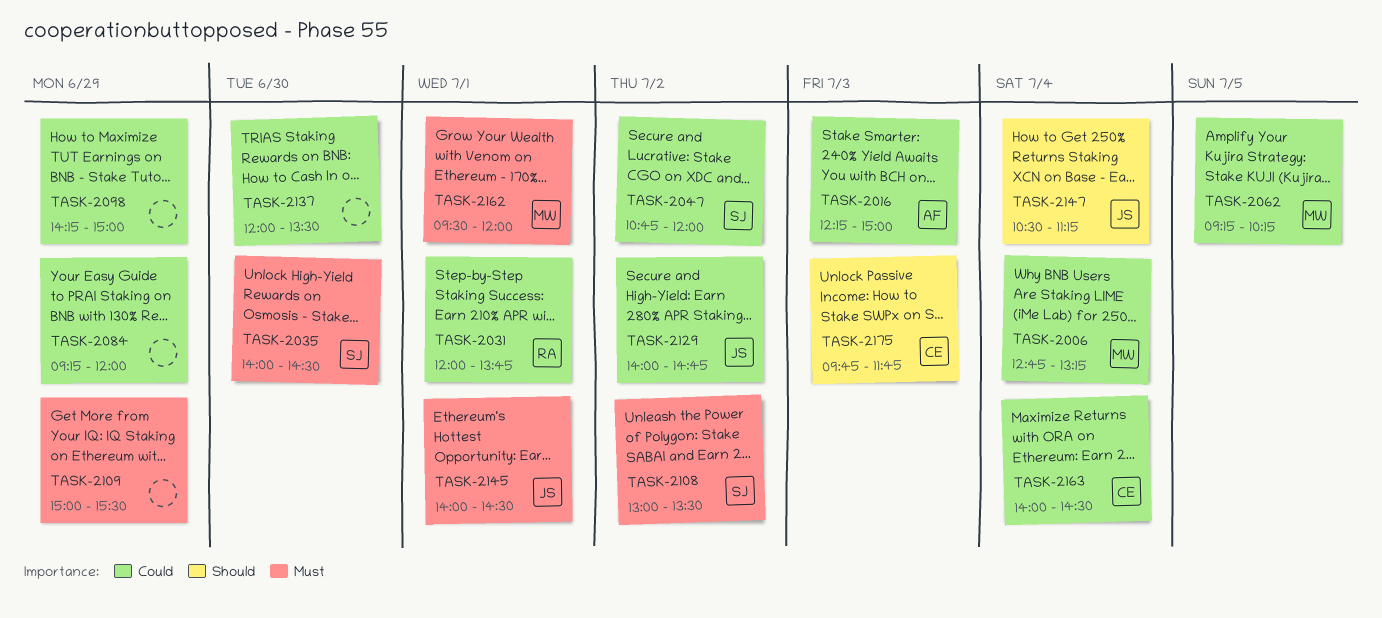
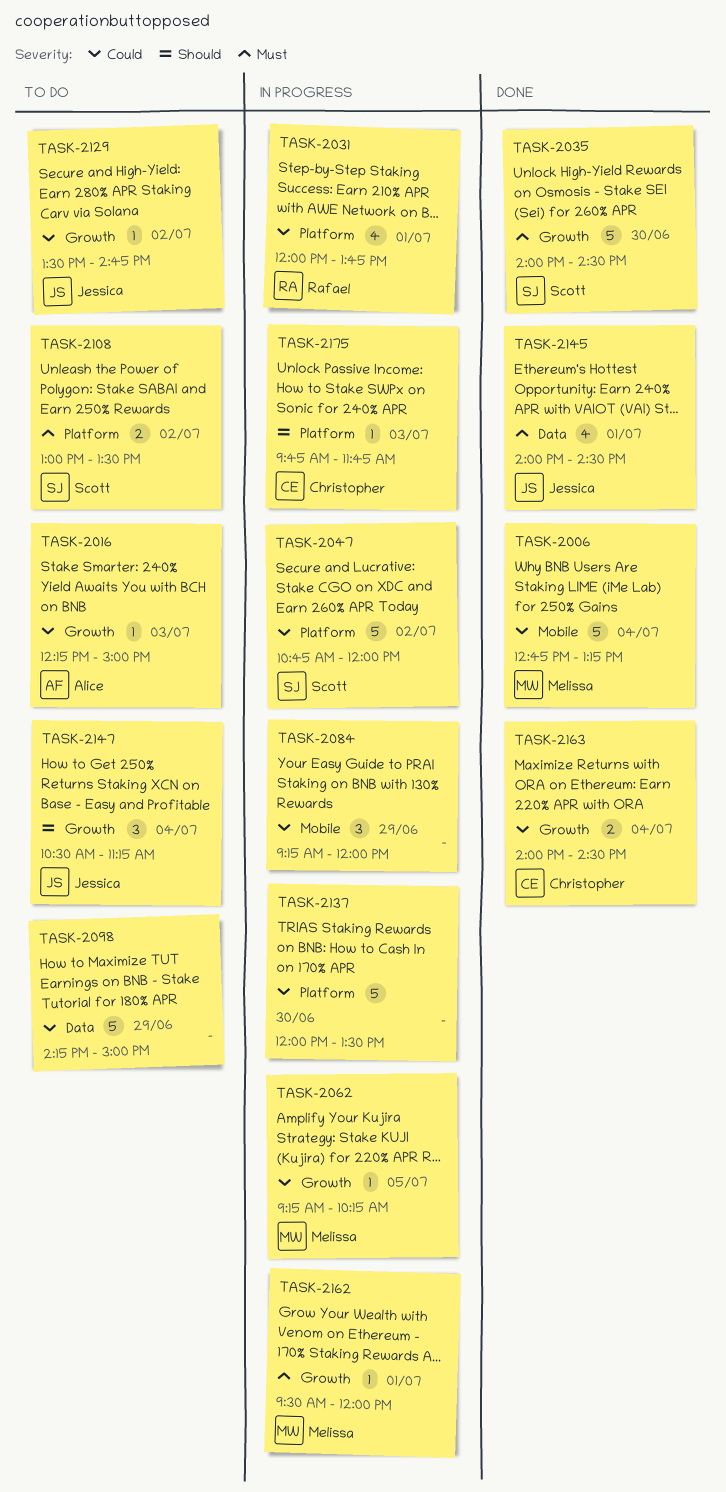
TASK-2109: present -> none
TASK-2129, begins: 14:00 -> 13:30

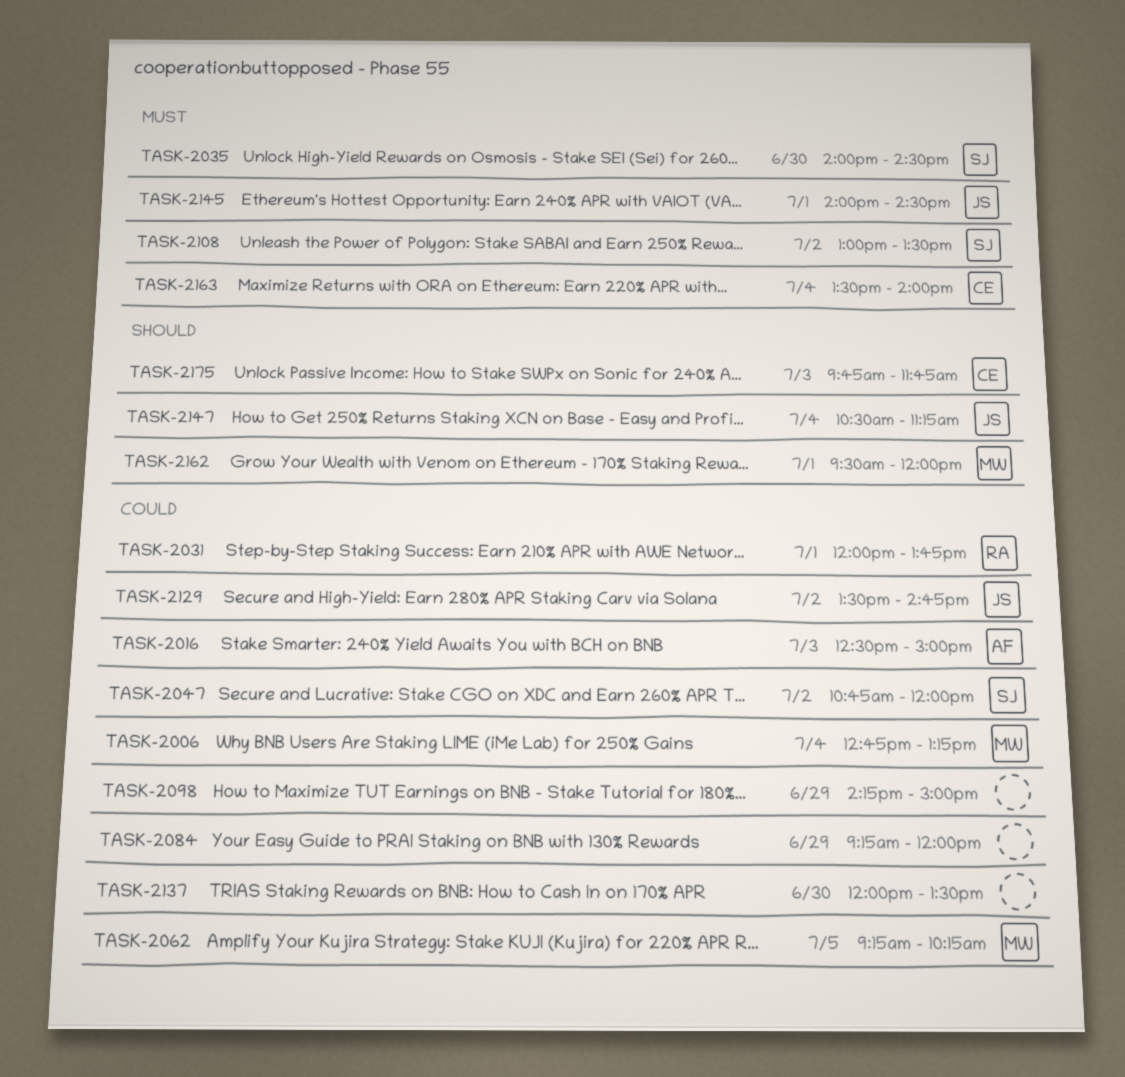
TASK-2016, begins: 12:15 -> 12:30
TASK-2162, priority: Must -> Should
TASK-2163, priority: Could -> Must
TASK-2163, begins: 14:00 -> 13:30
TASK-2163, ends: 14:30 -> 14:00

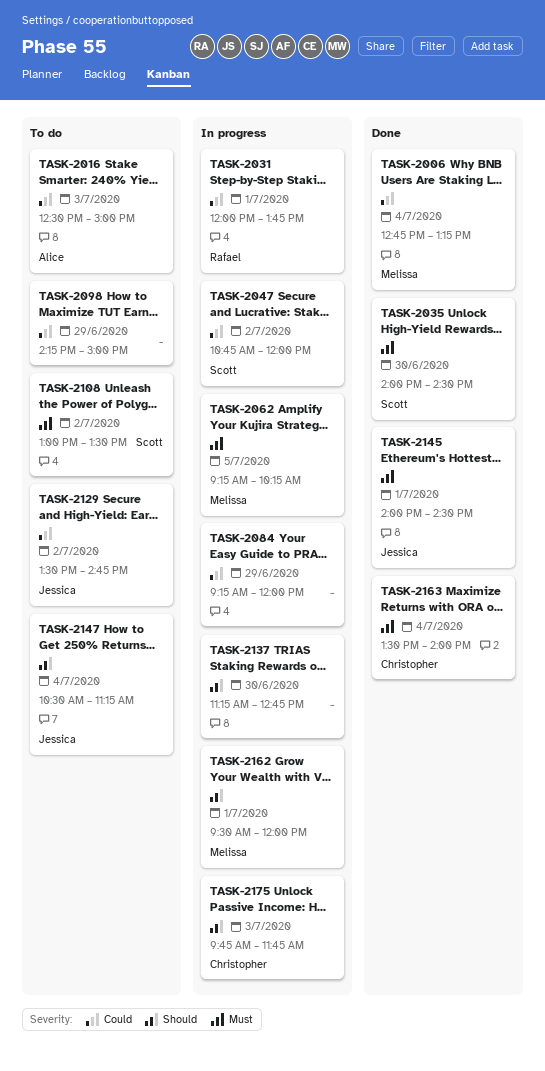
TASK-2062, priority: Could -> Must
TASK-2137, priority: Could -> Should
TASK-2137, begins: 12:00 -> 11:15
TASK-2137, ends: 13:30 -> 12:45

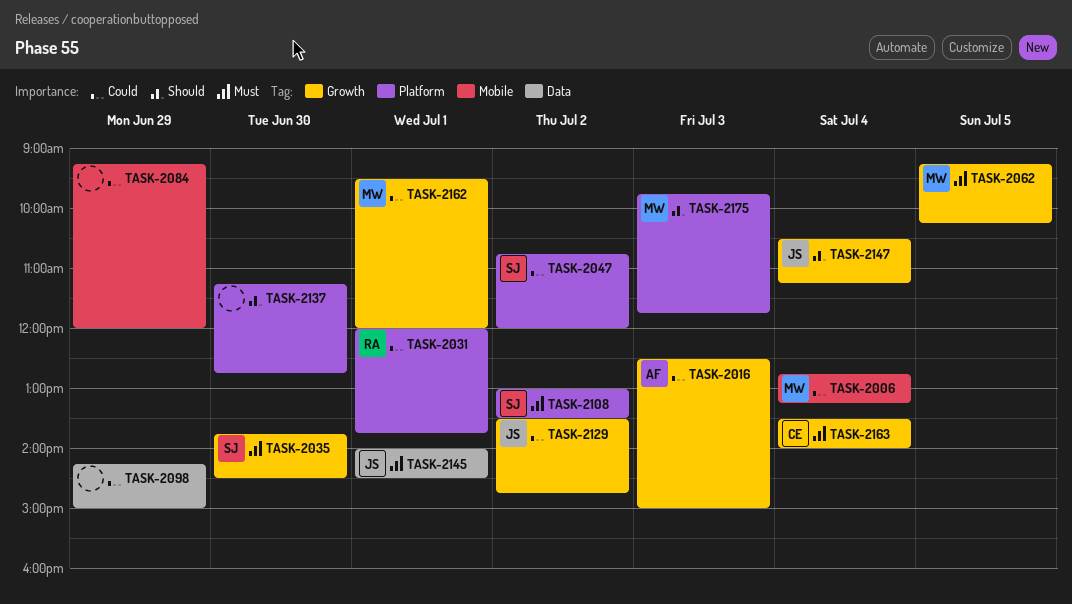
TASK-2035, begins: 14:00 -> 13:45
TASK-2162, priority: Should -> Could
TASK-2175, owner: Christopher -> Melissa

